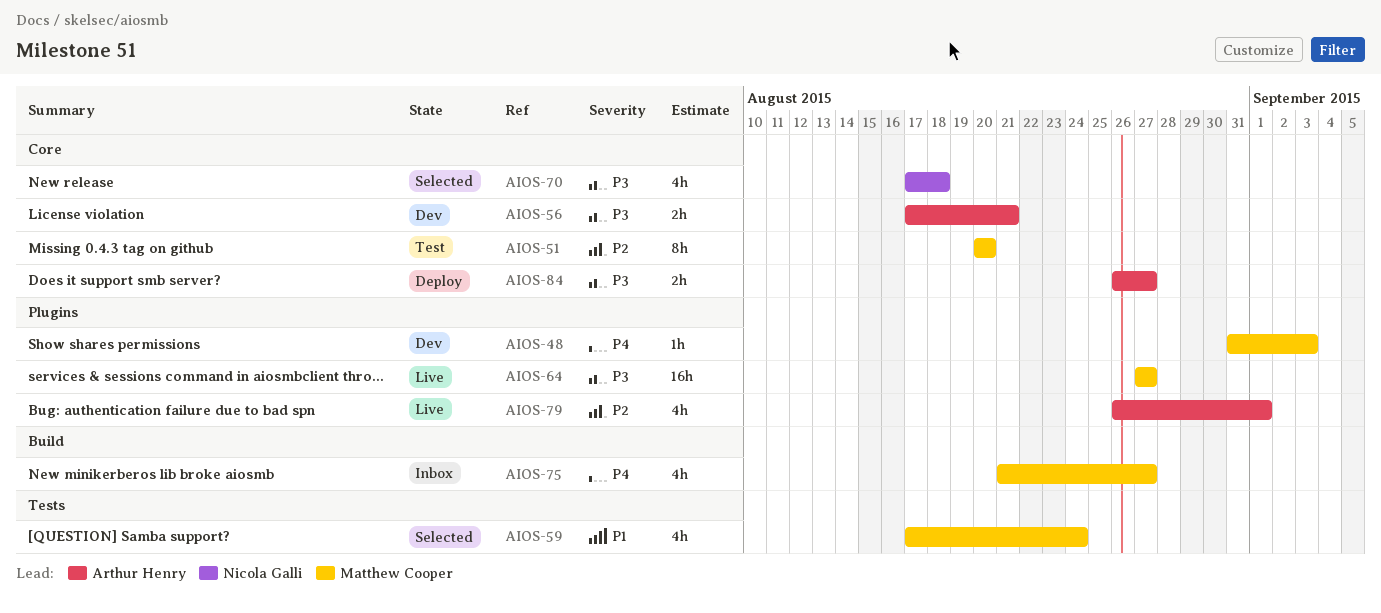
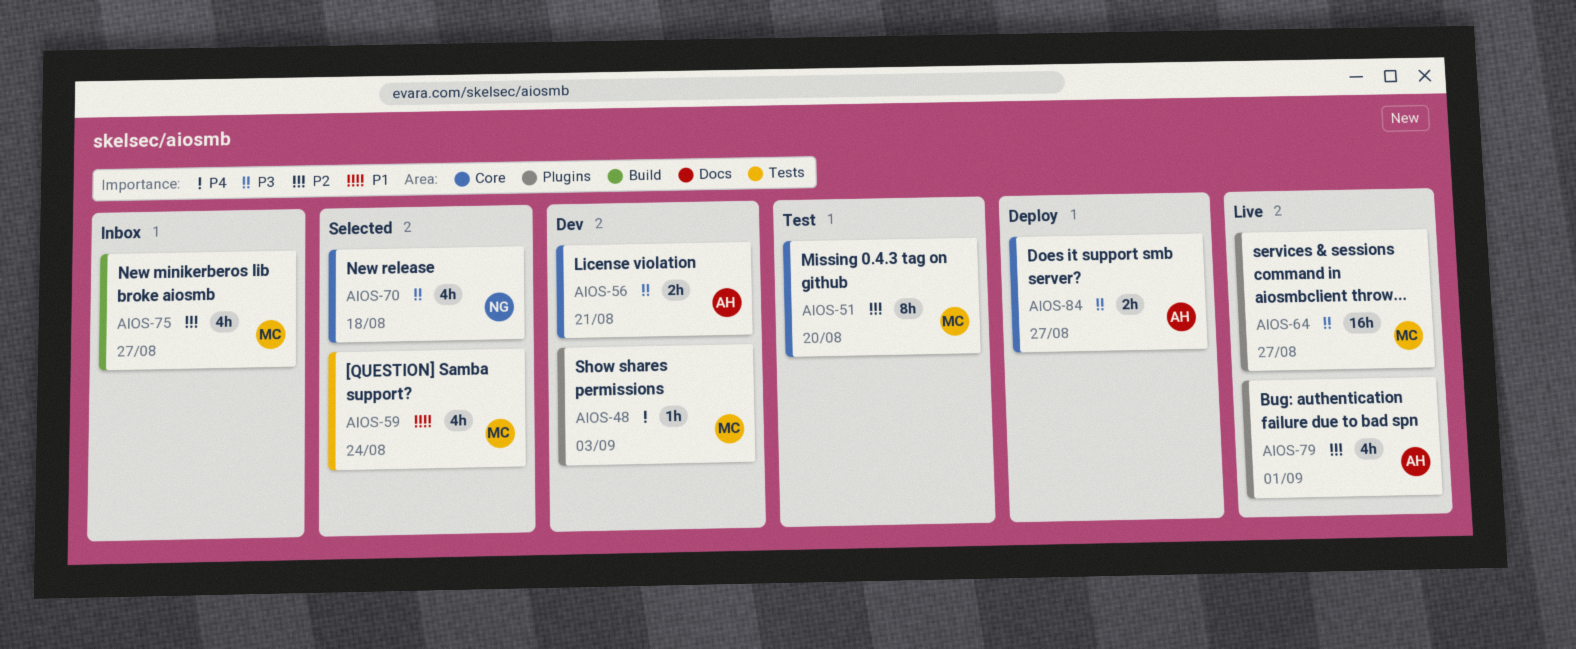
AIOS-75, priority: P4 -> P2

